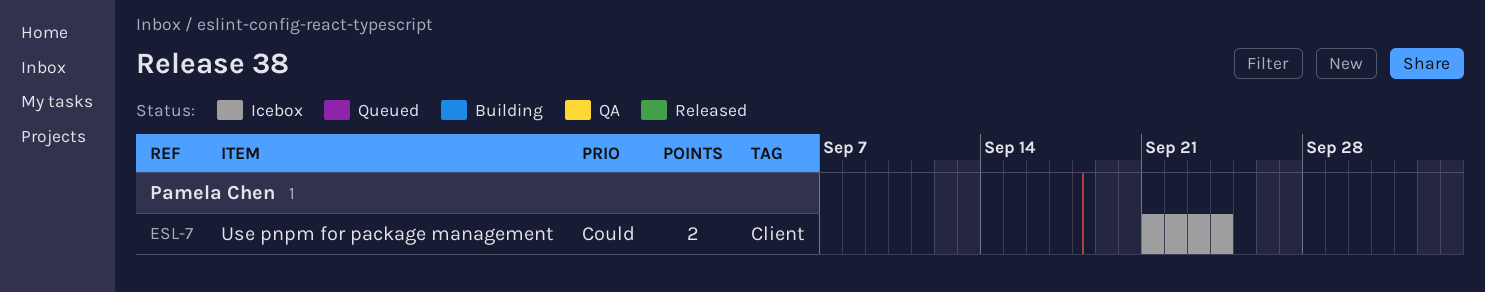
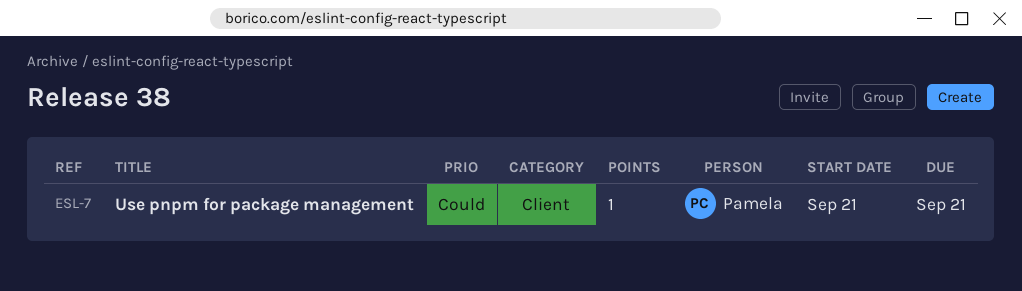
ESL-7, estimate: 2 -> 1
ESL-7, due: Sep 24 -> Sep 21

